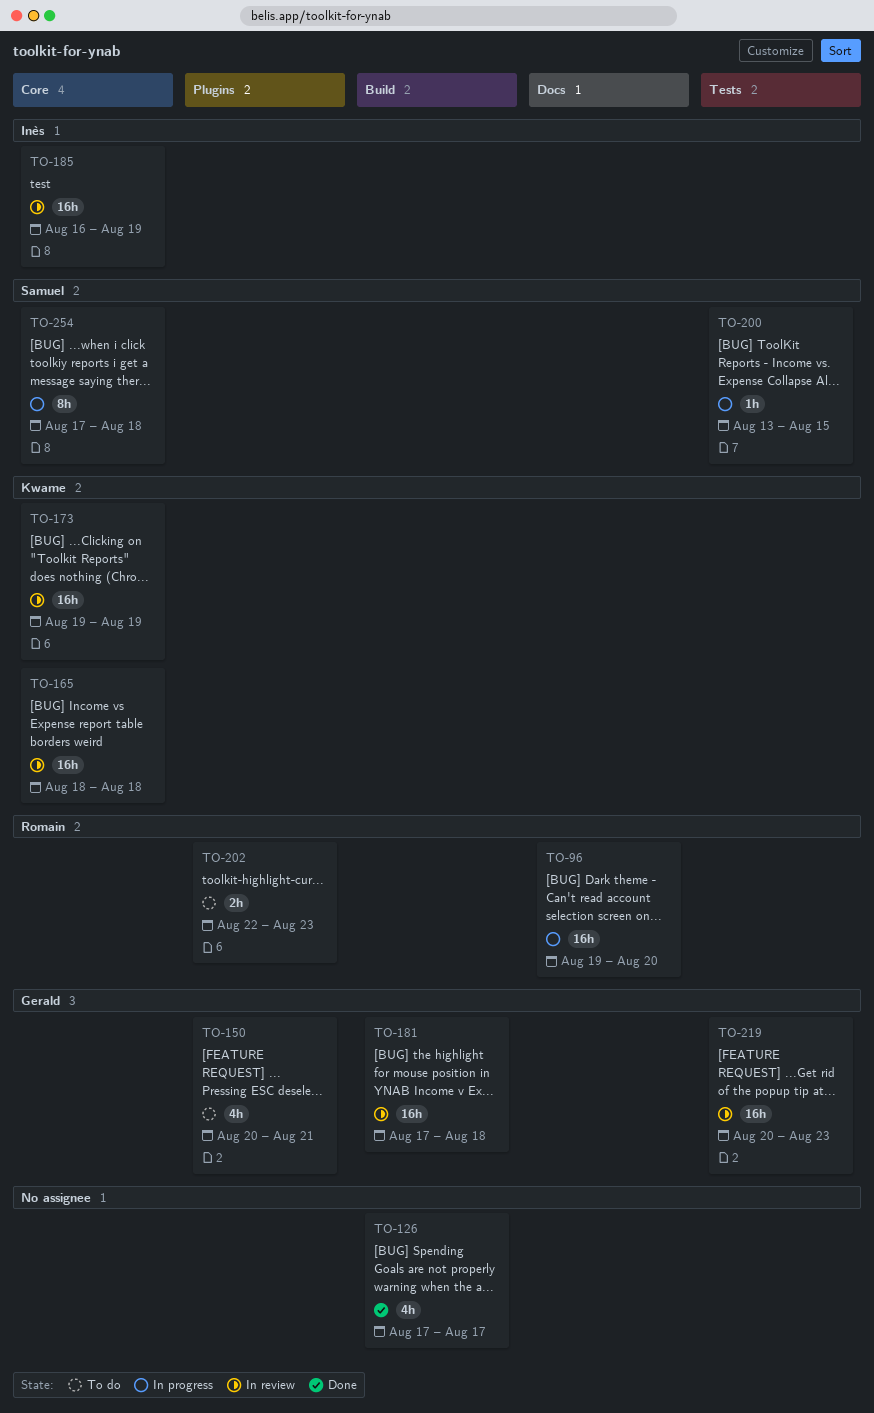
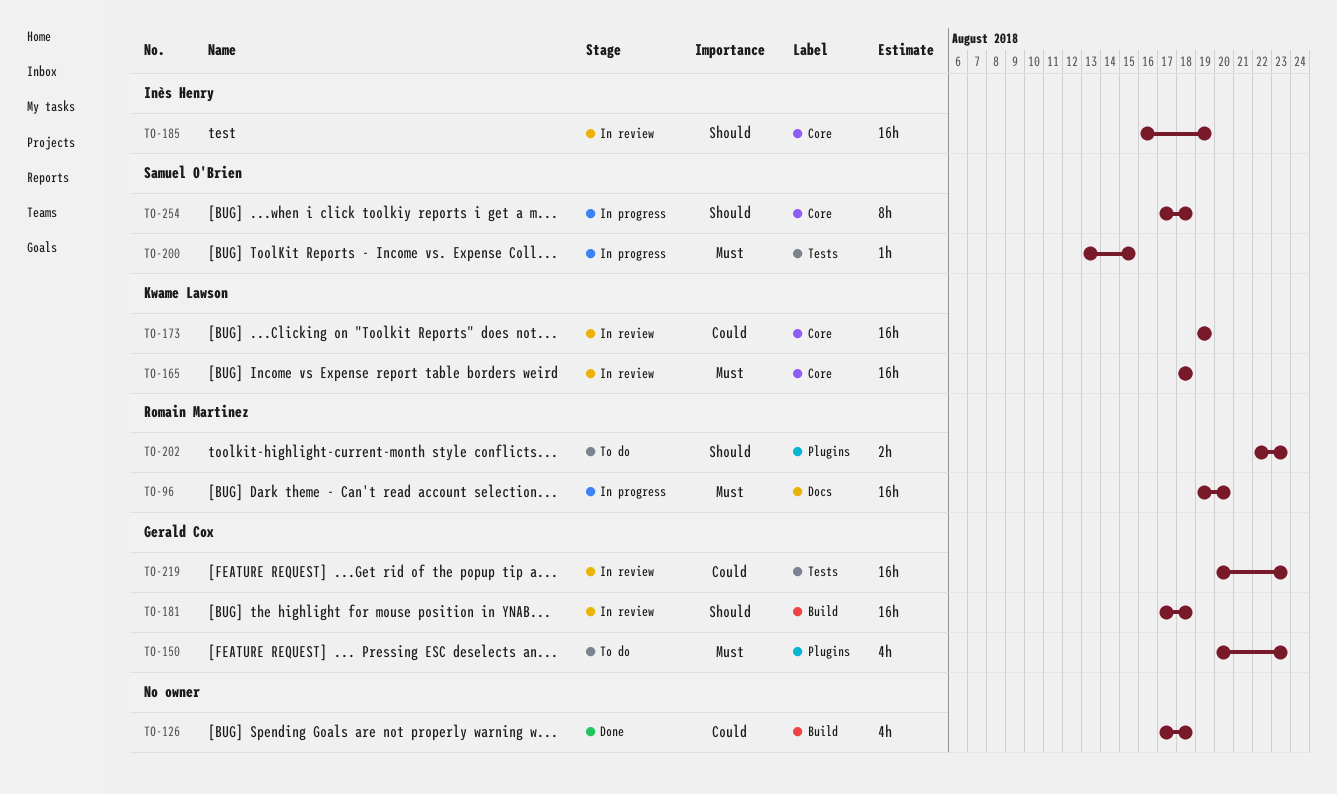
TO-126, due: Aug 17 -> Aug 18
TO-150, due: Aug 21 -> Aug 23

